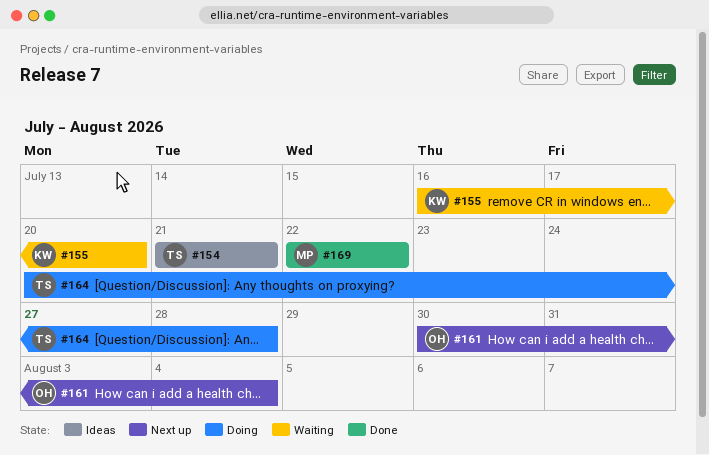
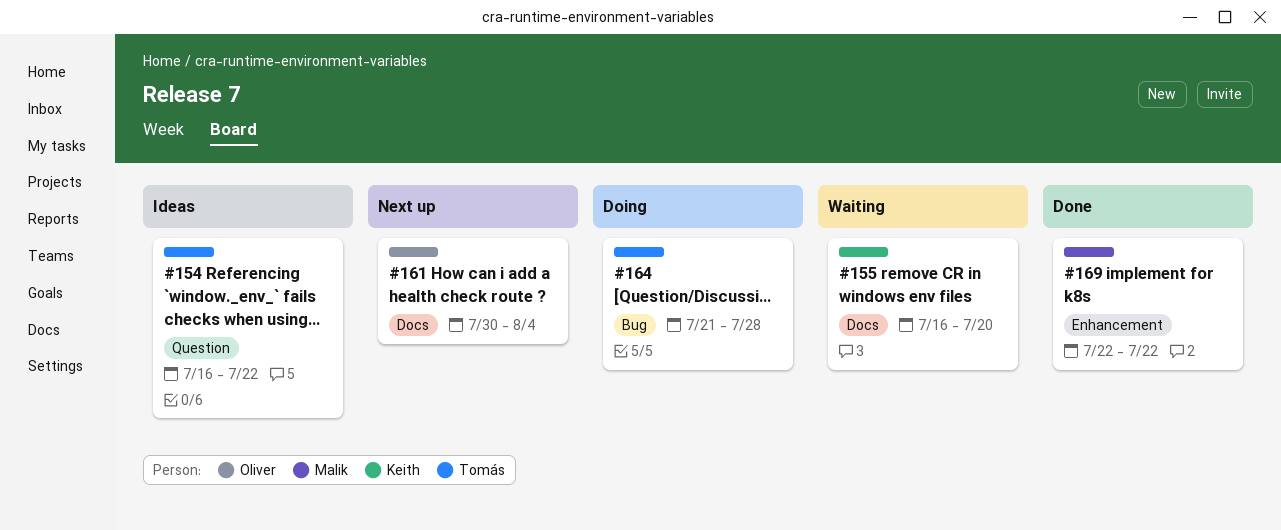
#154, start: Jul 21 -> Jul 16
#154, due: Jul 21 -> Jul 22
#164, start: Jul 20 -> Jul 21

